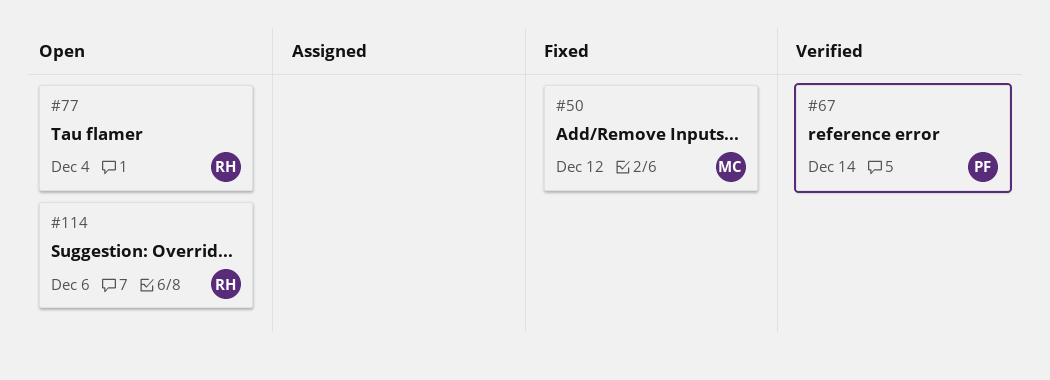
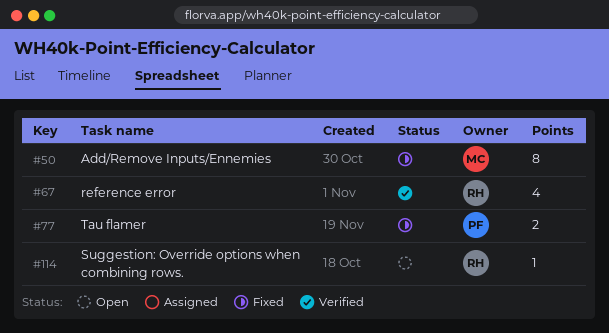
#67, owner: PF -> RH
#77, status: Open -> Fixed
#77, owner: RH -> PF

